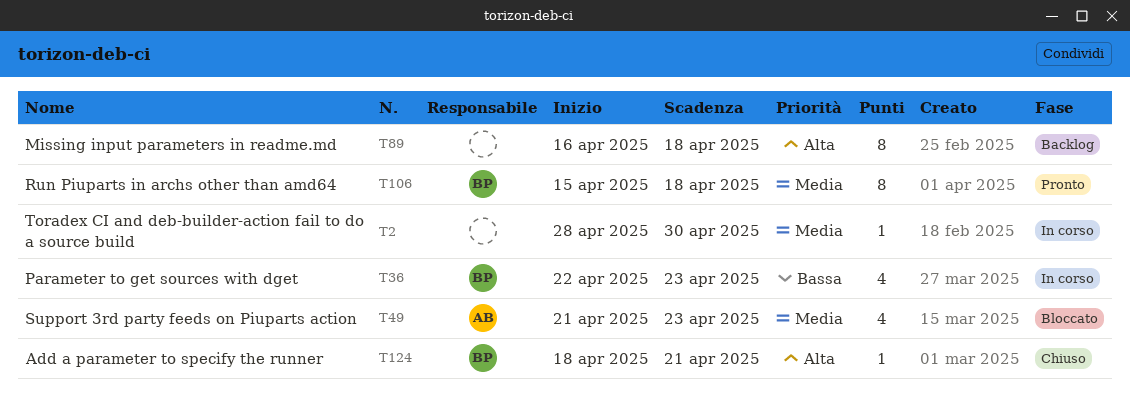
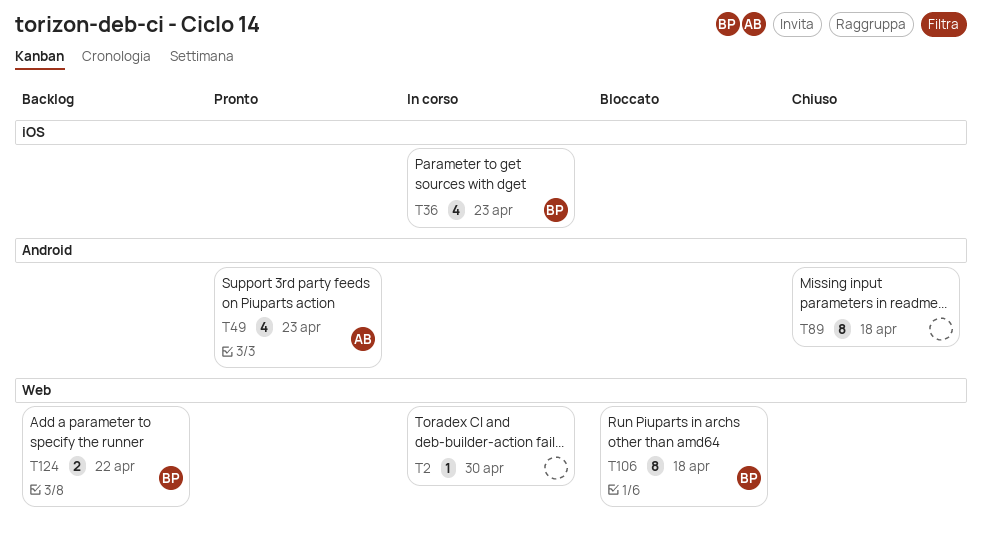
T49, status: Bloccato -> Pronto
T89, status: Backlog -> Chiuso
T106, status: Pronto -> Bloccato
T124, status: Chiuso -> Backlog
T124, estimate: 1 -> 2
T124, due: Apr 21 -> Apr 22

